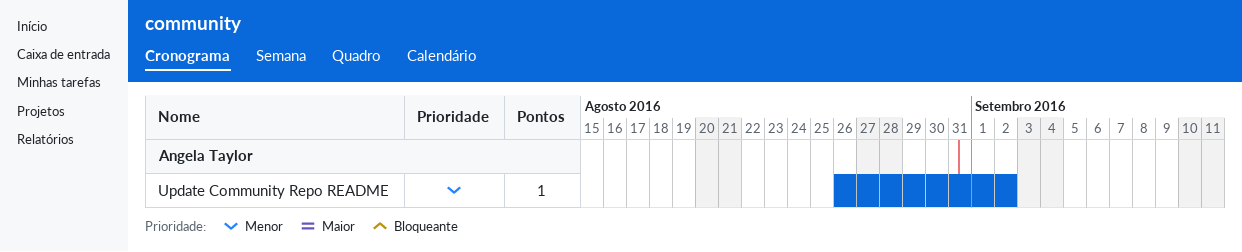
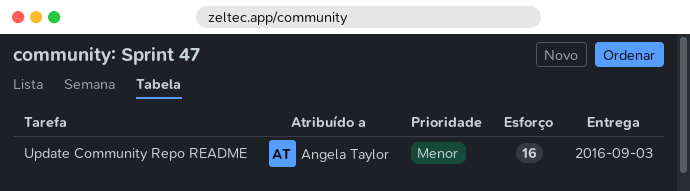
Update Community Repo README, estimate: 1 -> 16
Update Community Repo README, due: Sep 2 -> Sep 3

